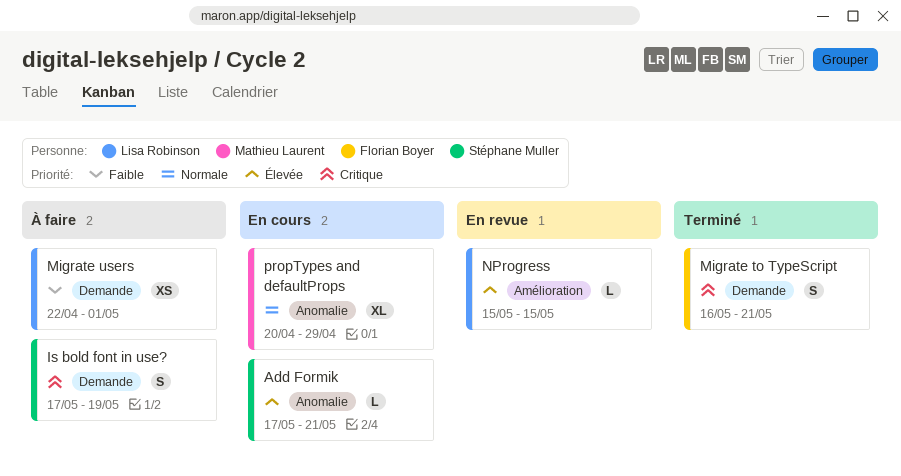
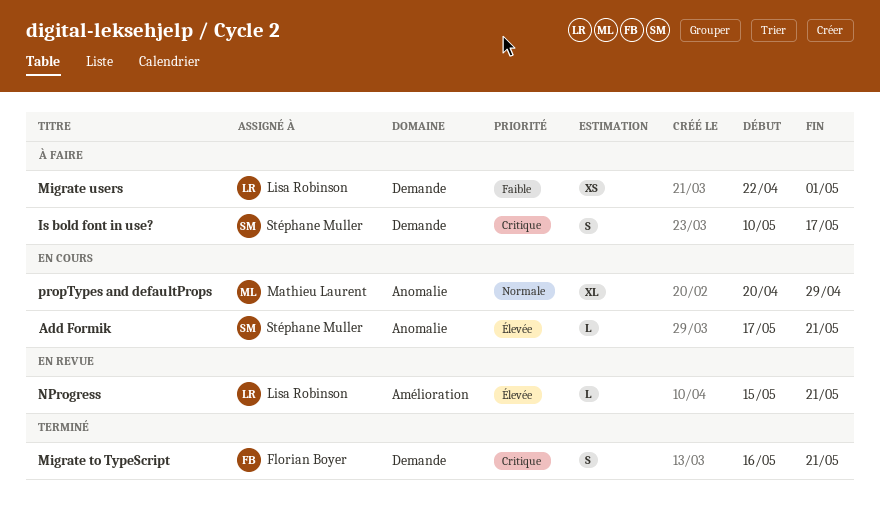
Is bold font in use?, start: May 17 -> May 10
Is bold font in use?, due: May 19 -> May 17
NProgress, due: May 15 -> May 21

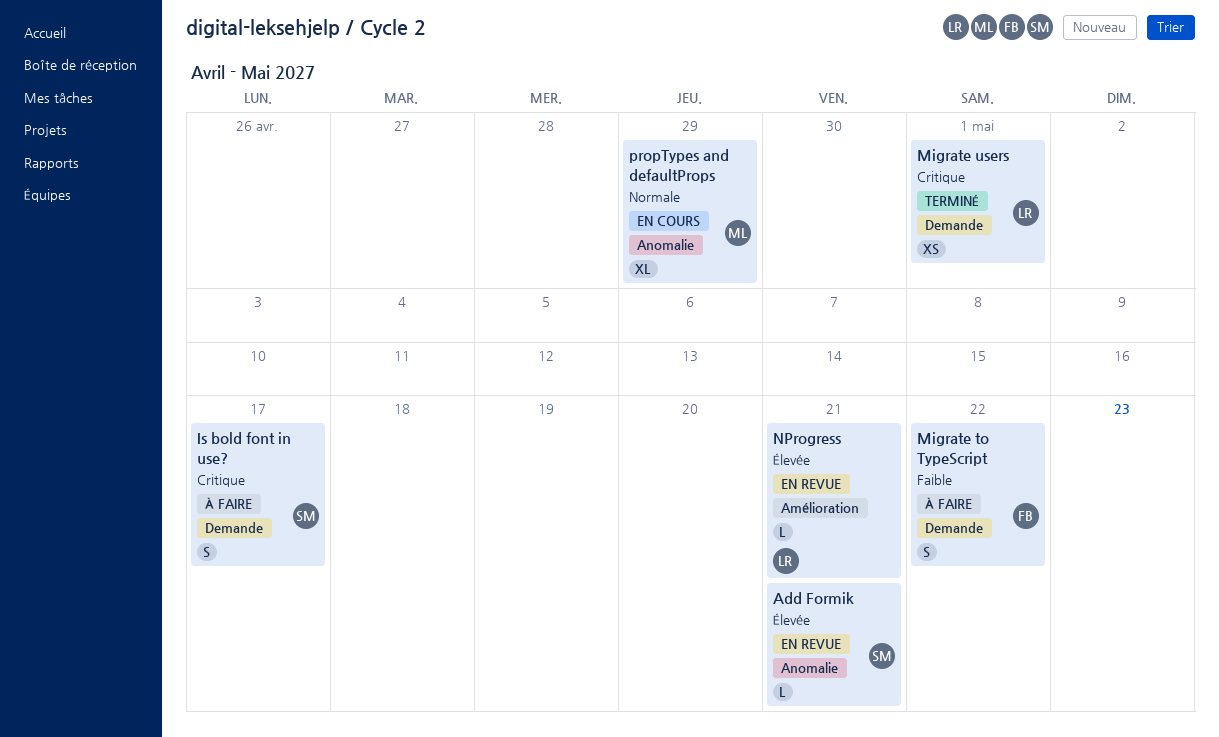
Add Formik, status: En cours -> En revue
Migrate to TypeScript, status: Terminé -> À faire
Migrate to TypeScript, priority: Critique -> Faible
Migrate to TypeScript, due: May 21 -> May 22
Migrate users, status: À faire -> Terminé
Migrate users, priority: Faible -> Critique

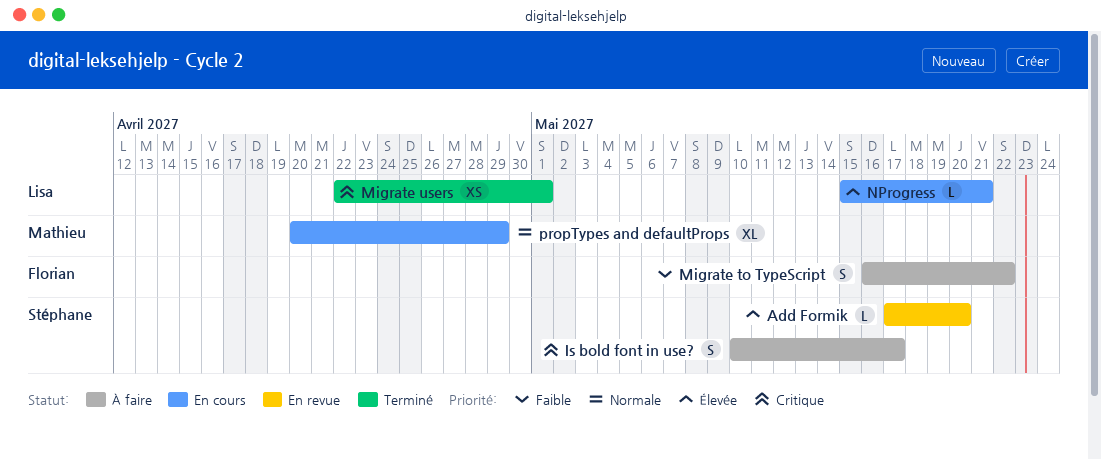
Add Formik, due: May 21 -> May 20
NProgress, status: En revue -> En cours

